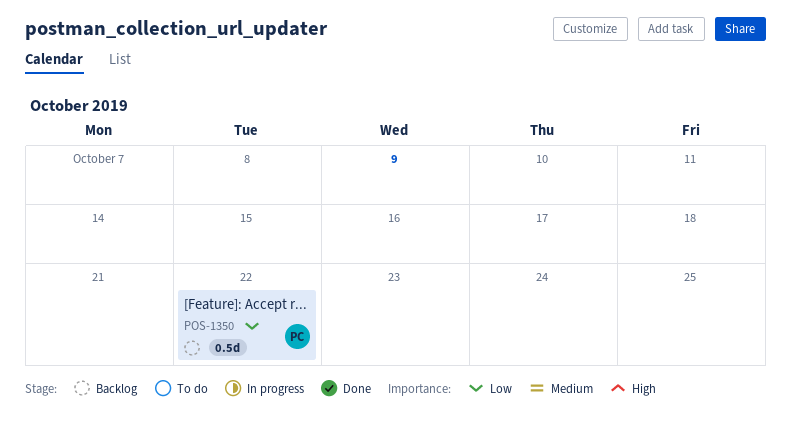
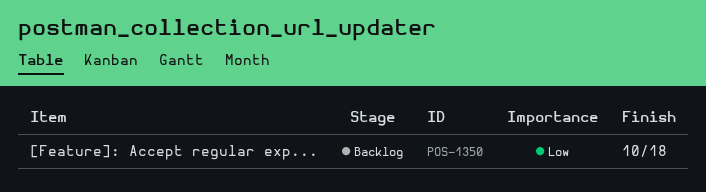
POS-1350, due: Oct 22 -> Oct 18

